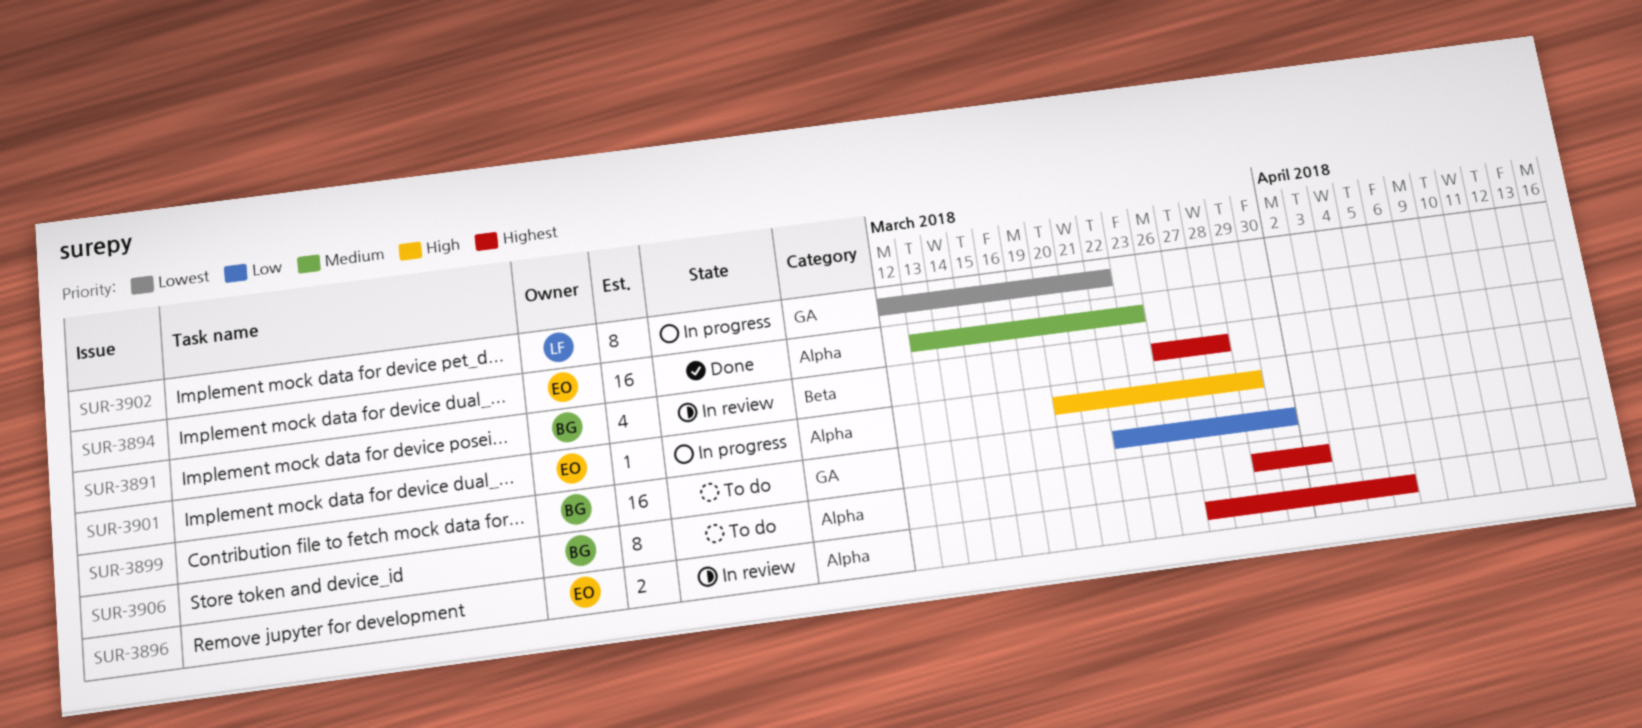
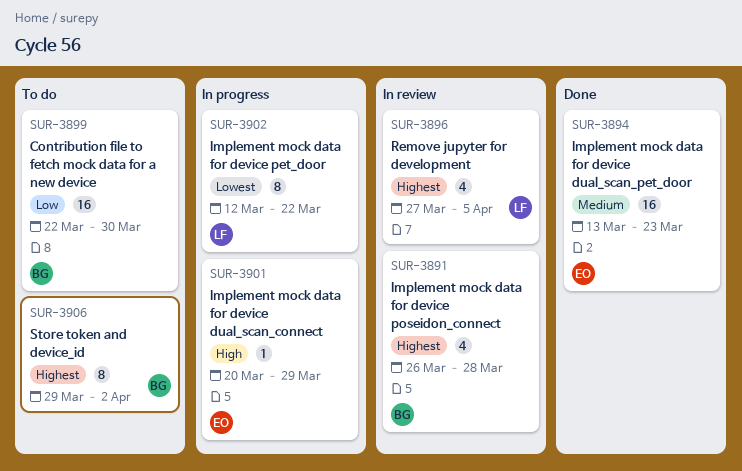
SUR-3896, owner: EO -> LF
SUR-3896, estimate: 2 -> 4

